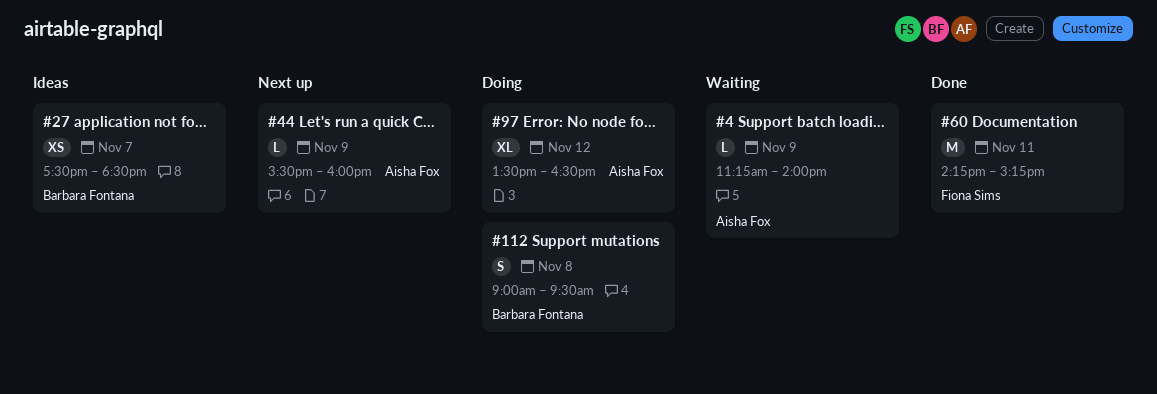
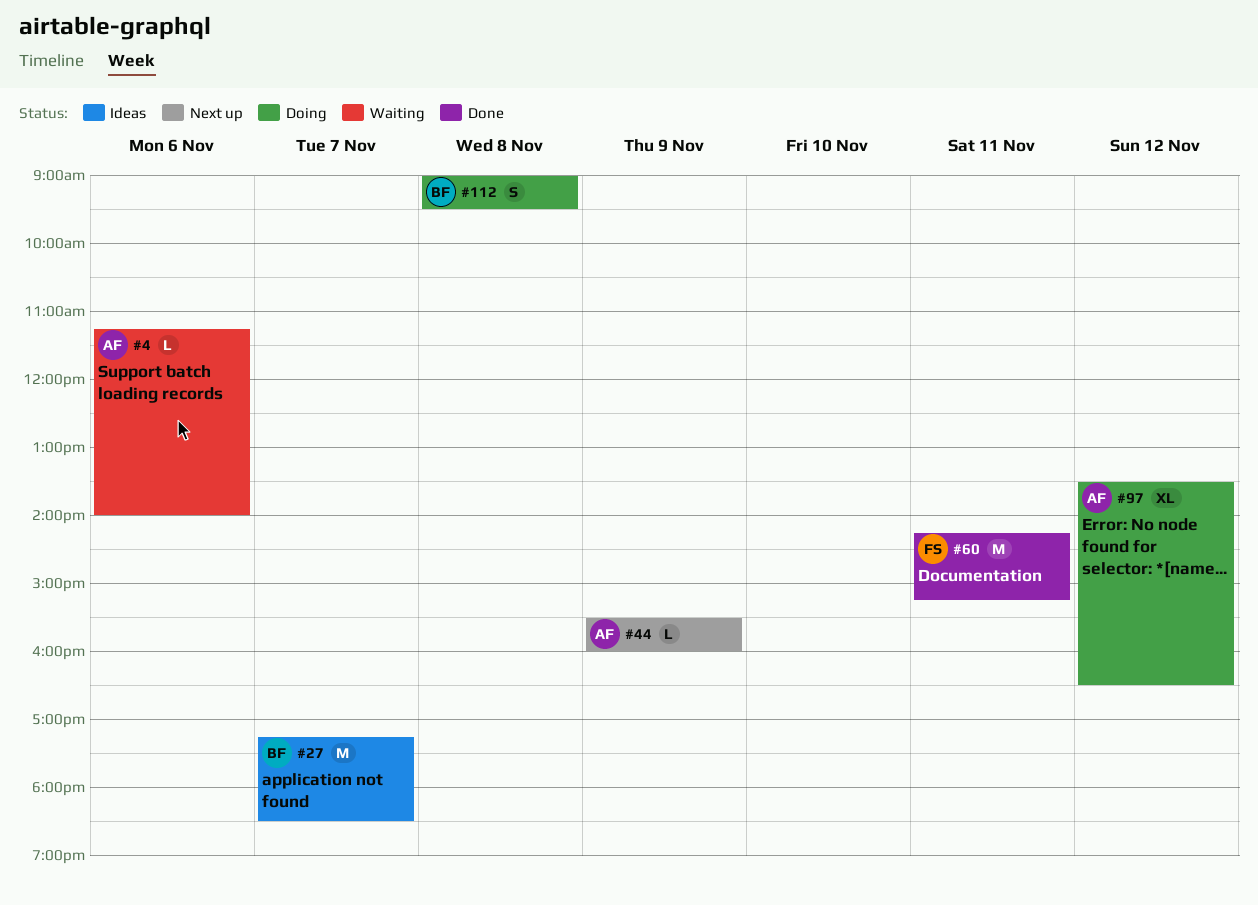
#4, day: Nov 9 -> Nov 6
#27, estimate: XS -> M
#27, begins: 17:30 -> 17:15

